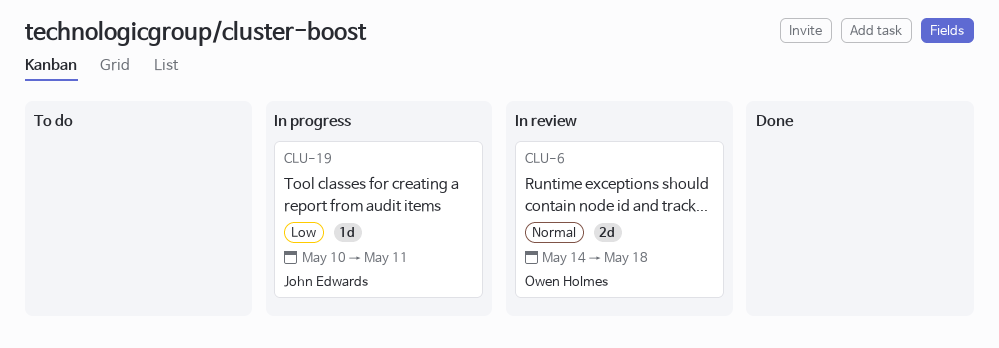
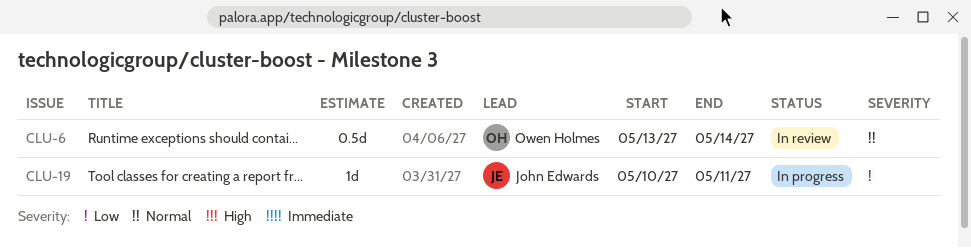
CLU-6, estimate: 2d -> 0.5d
CLU-6, start: May 14 -> May 13
CLU-6, due: May 18 -> May 14

